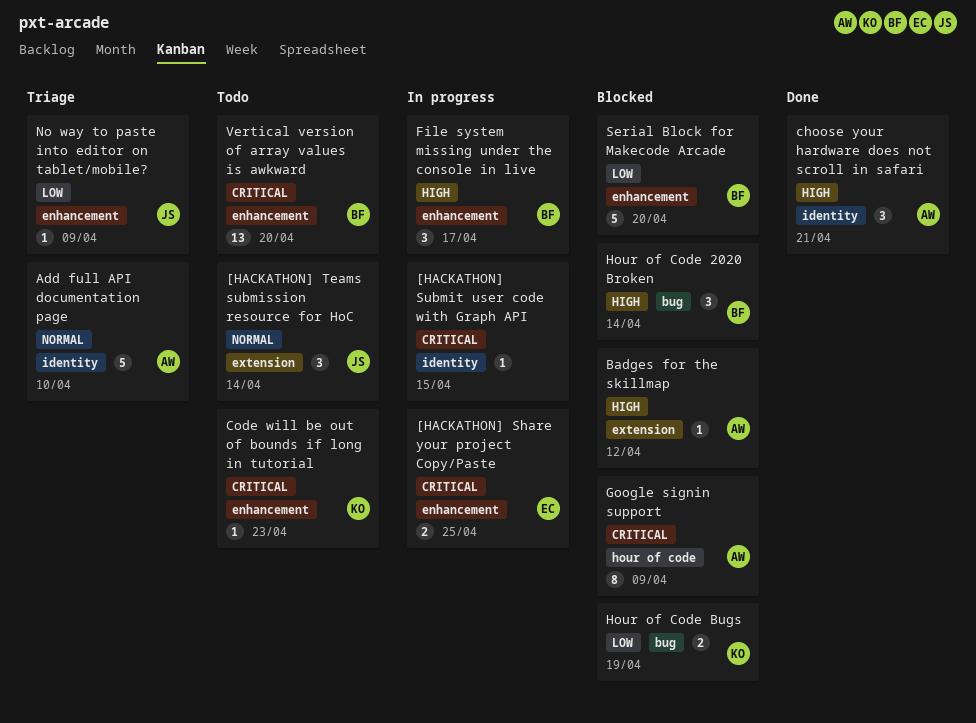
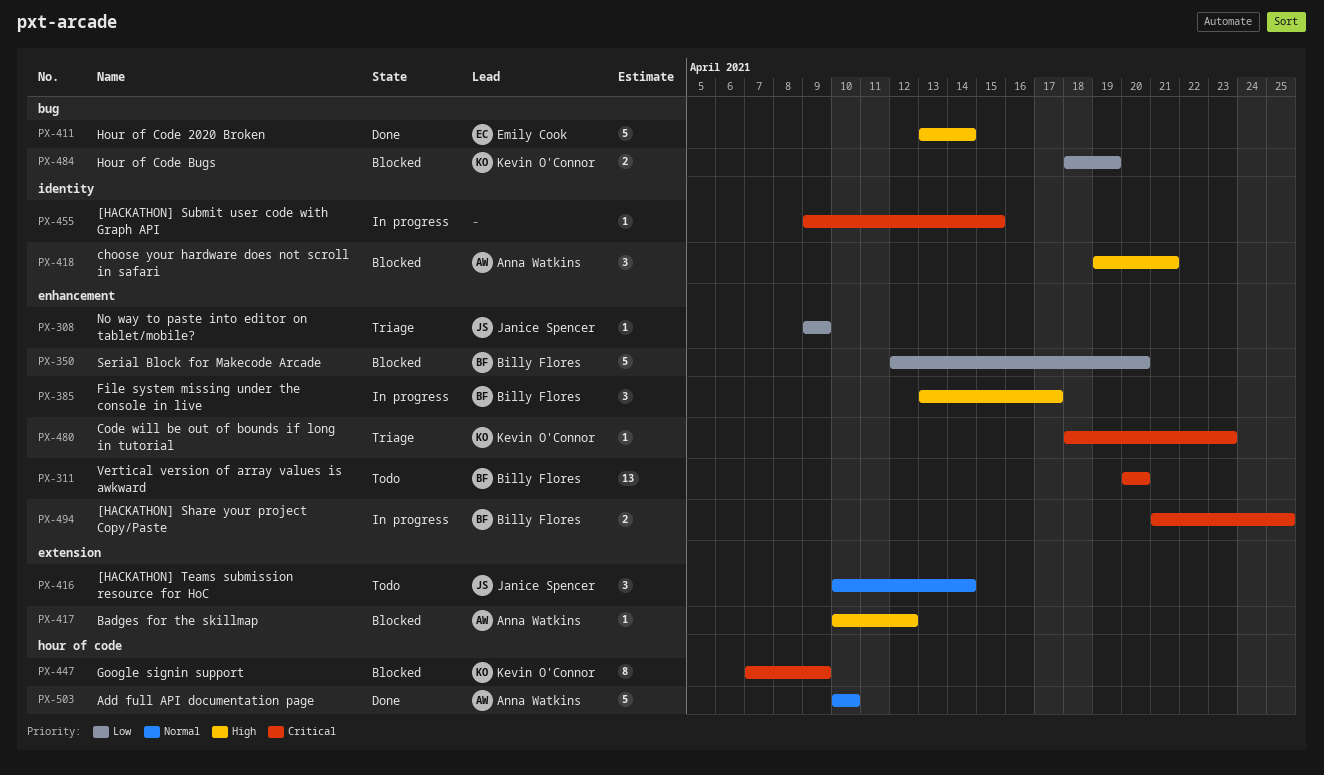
[HACKATHON] Share your project Copy/Paste, owner: Emily Cook -> Billy Flores
Add full API documentation page, status: Triage -> Done
Add full API documentation page, label: identity -> hour of code
choose your hardware does not scroll in safari, status: Done -> Blocked
Code will be out of bounds if long in tutorial, status: Todo -> Triage
Google signin support, owner: Anna Watkins -> Kevin O'Connor
Hour of Code 2020 Broken, status: Blocked -> Done
Hour of Code 2020 Broken, owner: Billy Flores -> Emily Cook
Hour of Code 2020 Broken, estimate: 3 -> 5

